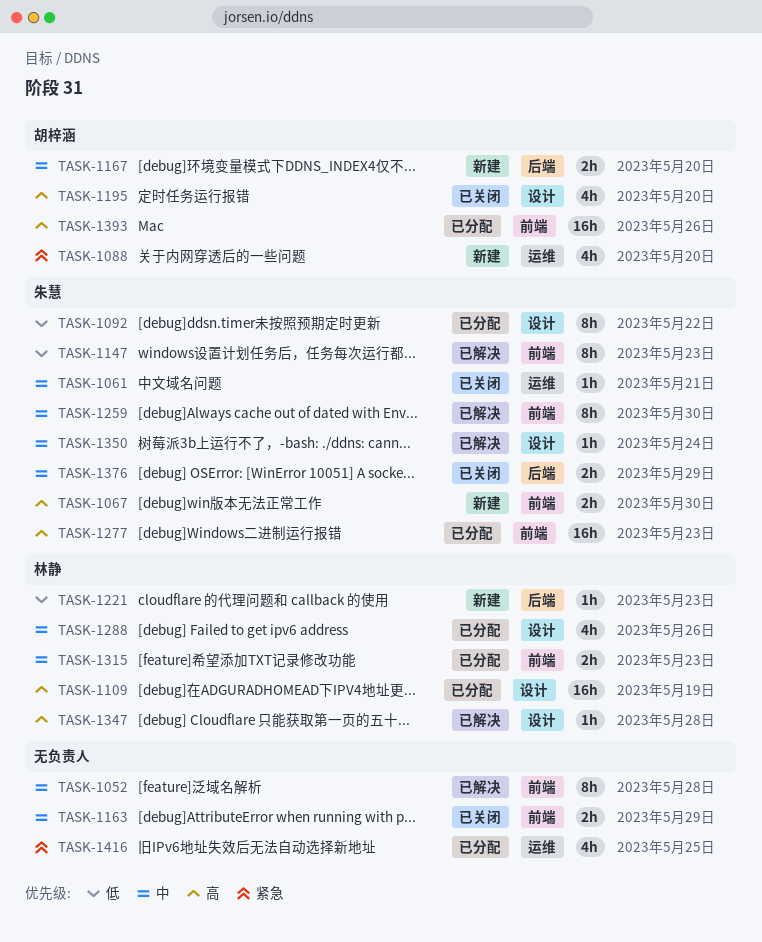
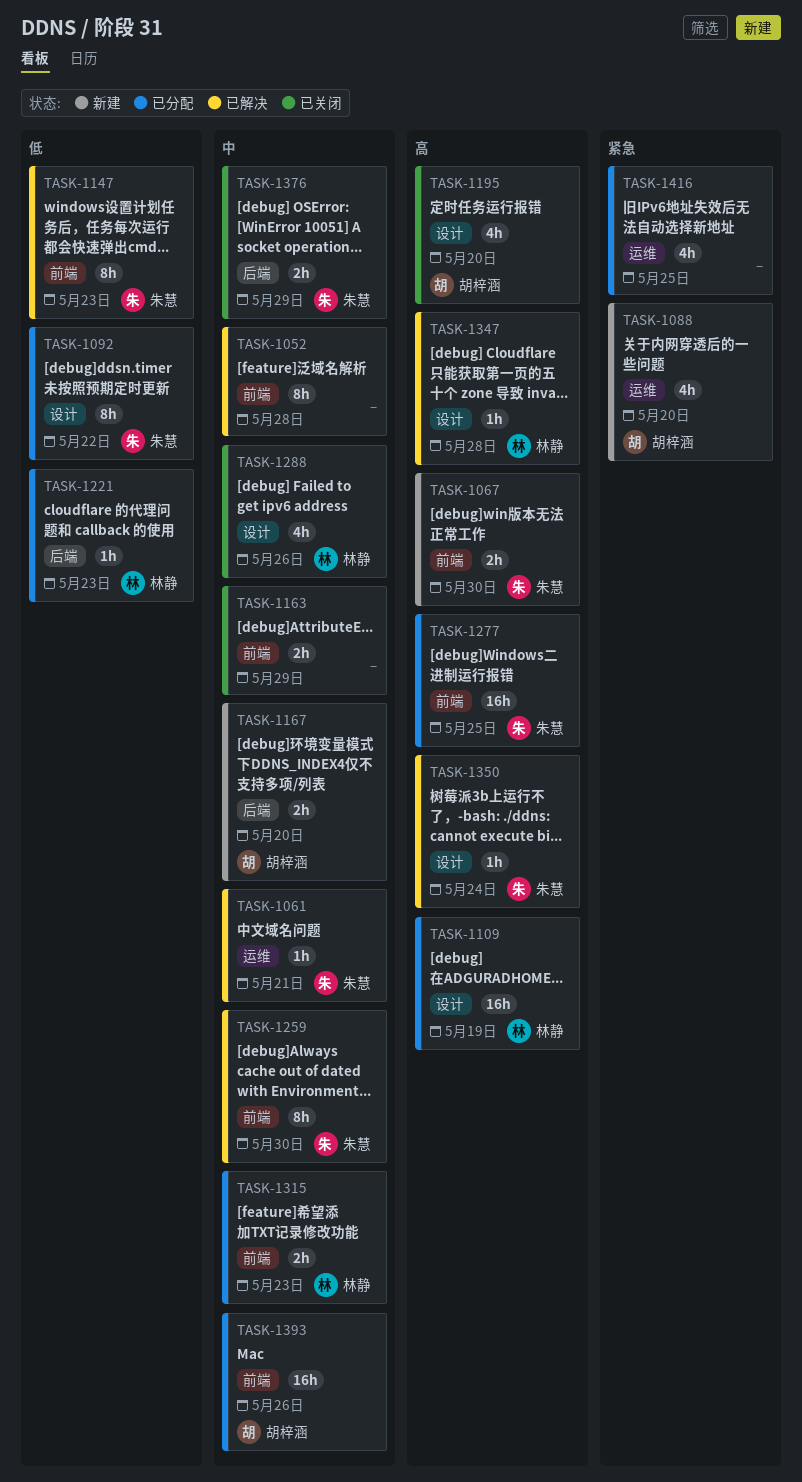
TASK-1061, status: 已关闭 -> 已解决
TASK-1221, status: 新建 -> 已分配
TASK-1277, due: May 23 -> May 25
TASK-1288, status: 已分配 -> 已关闭
TASK-1350, priority: 中 -> 高
TASK-1393, priority: 高 -> 中

